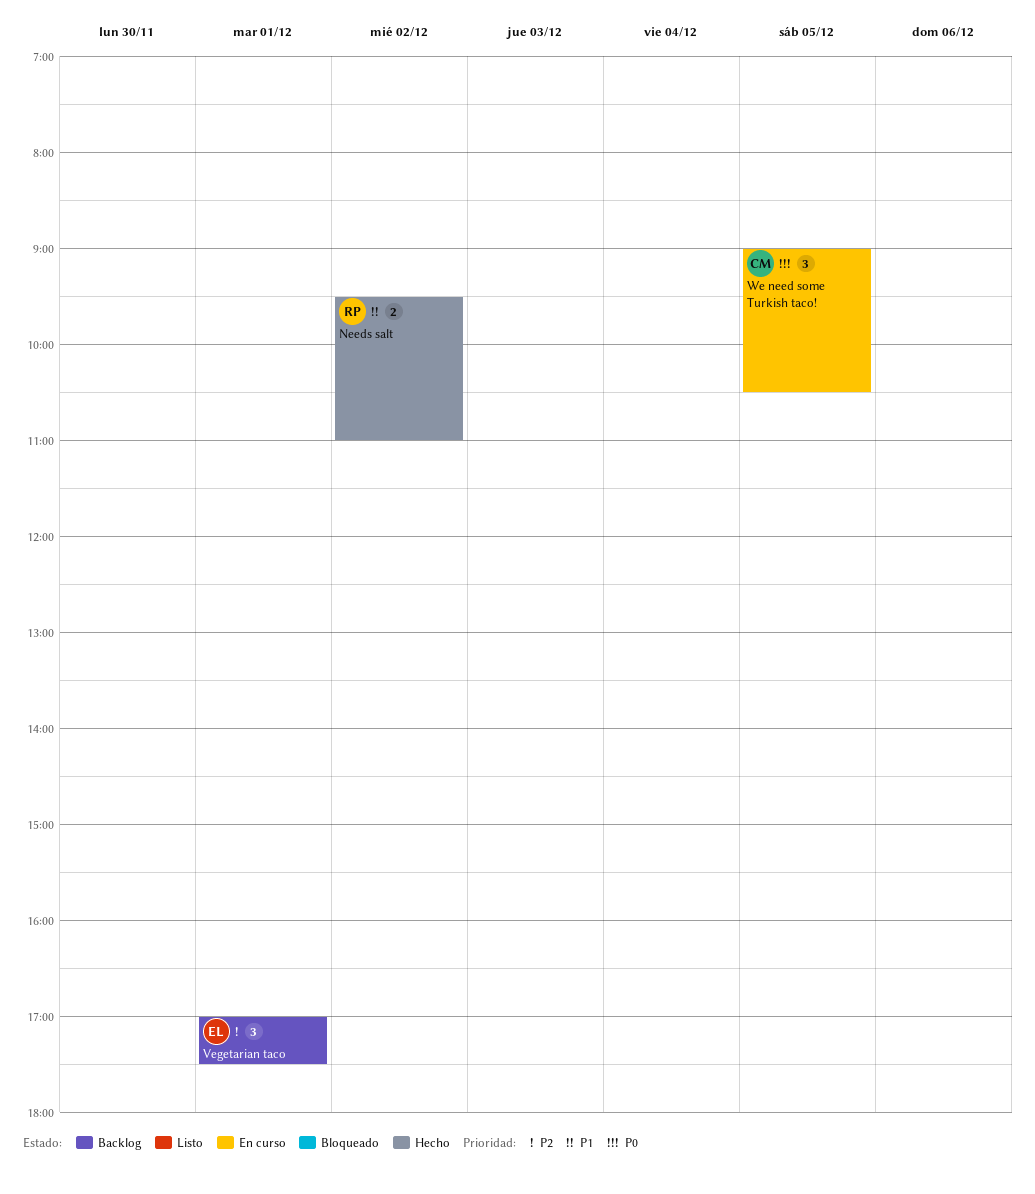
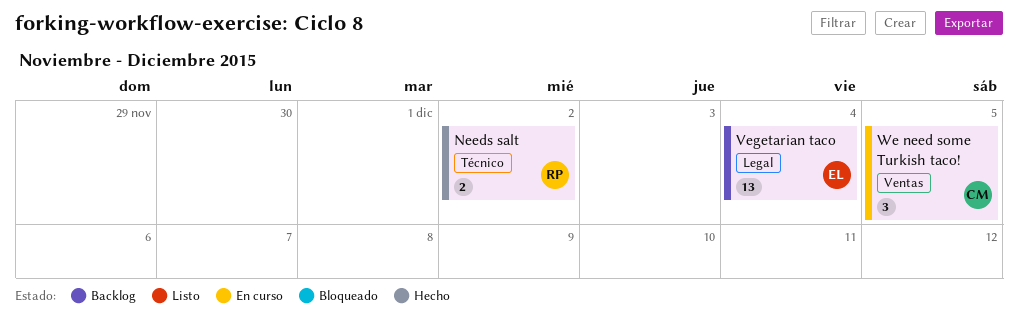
Vegetarian taco, estimate: 3 -> 13
Vegetarian taco, day: Dec 1 -> Dec 4

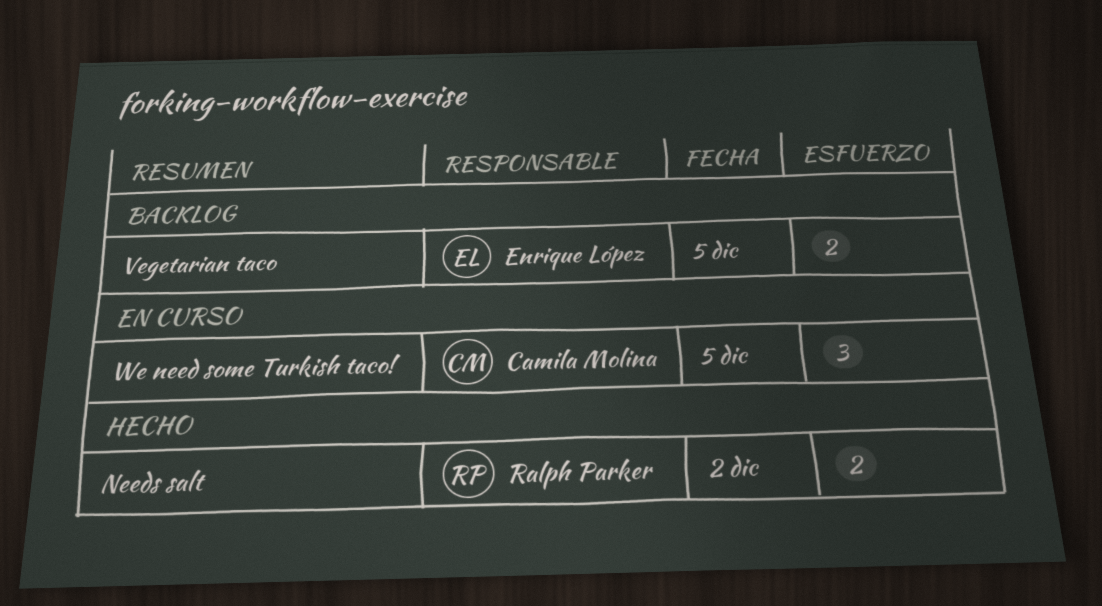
Vegetarian taco, estimate: 13 -> 2
Vegetarian taco, day: Dec 4 -> Dec 5

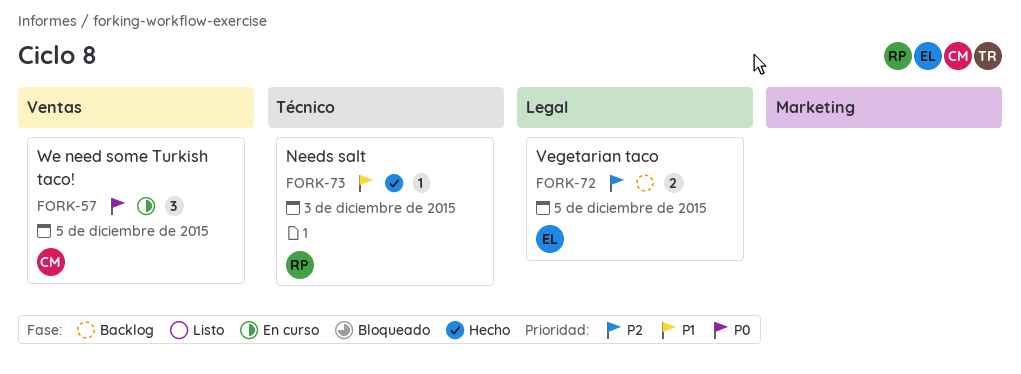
Needs salt, estimate: 2 -> 1
Needs salt, day: Dec 2 -> Dec 3

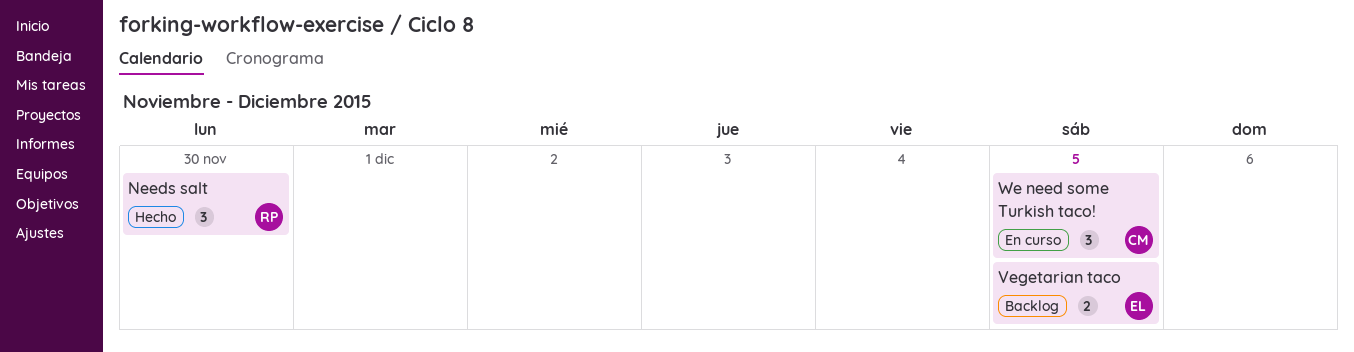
Needs salt, estimate: 1 -> 3
Needs salt, day: Dec 3 -> Nov 30

